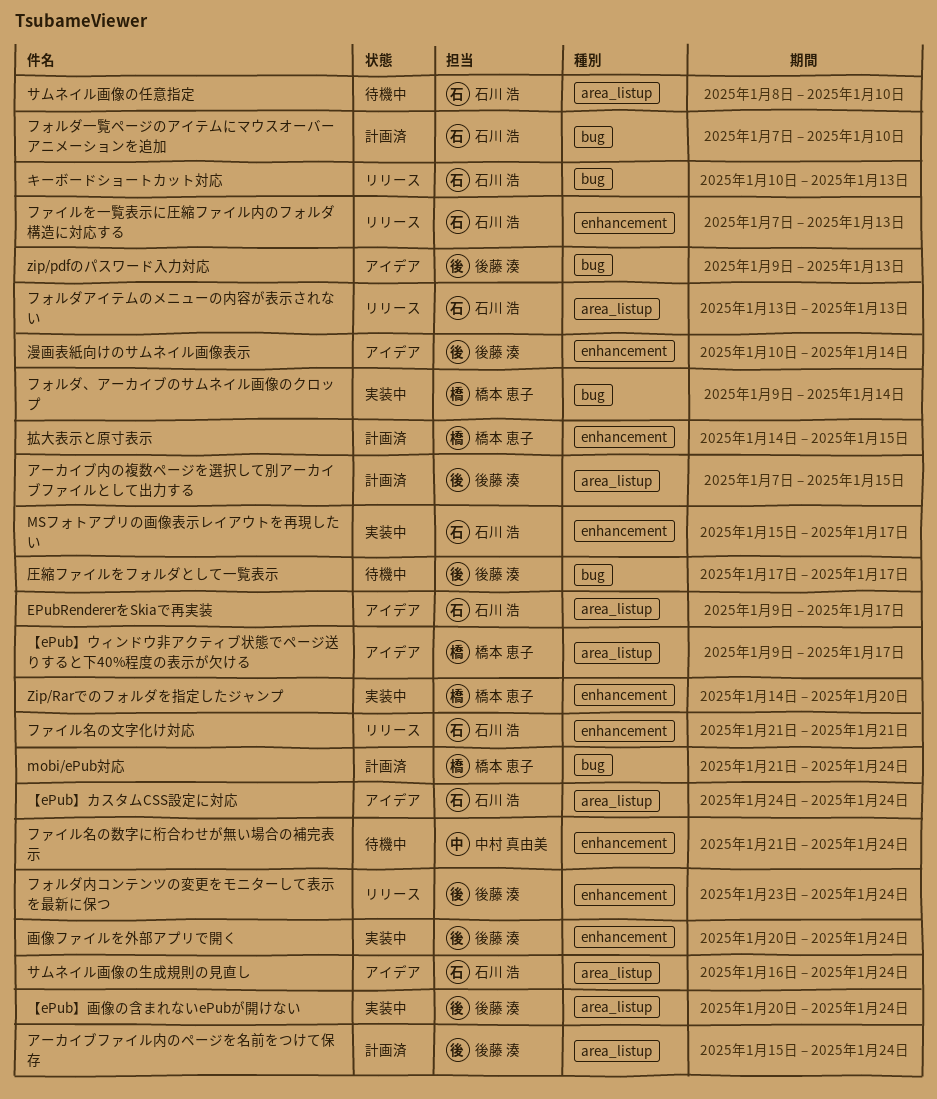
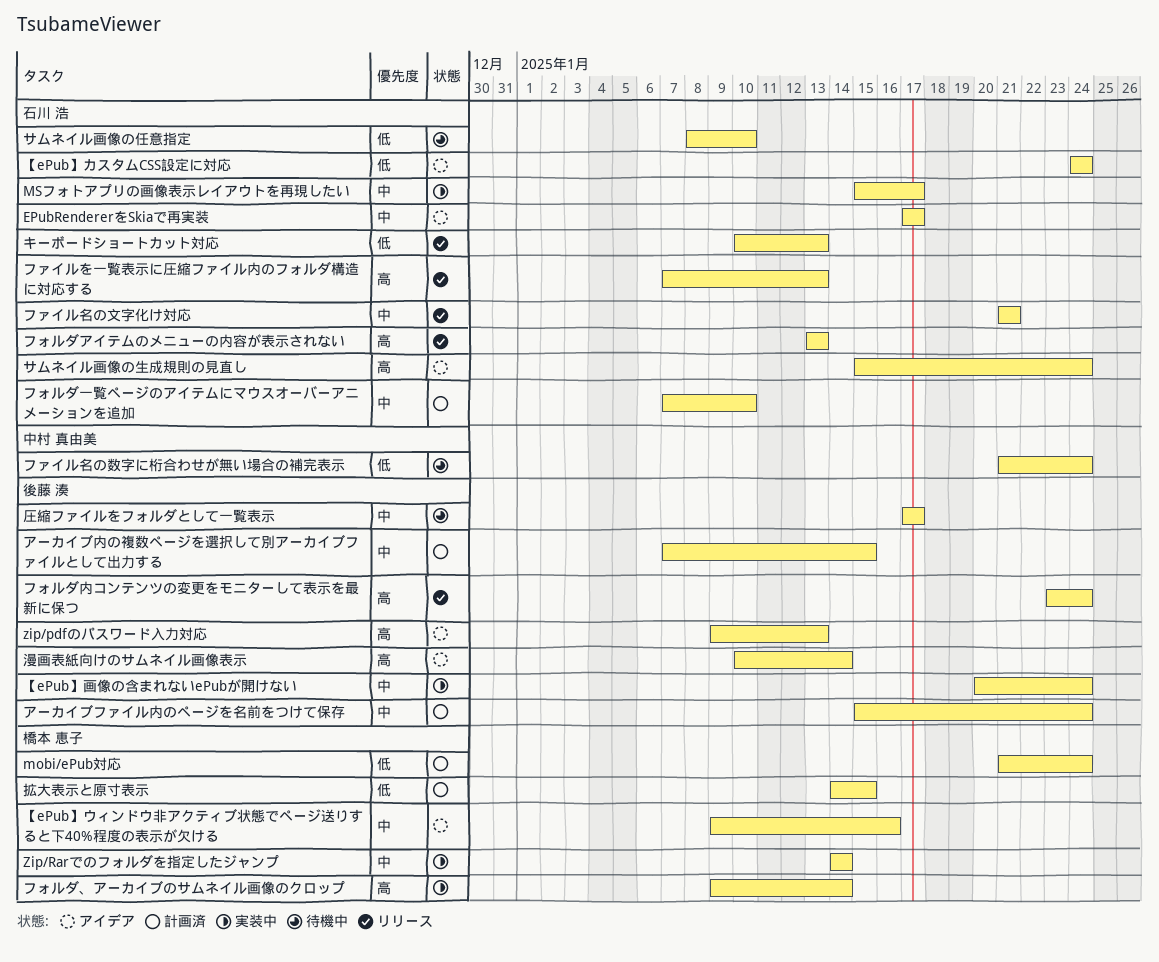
EPubRendererをSkiaで再実装, start: Jan 9 -> Jan 17
Zip/Rarでのフォルダを指定したジャンプ, due: Jan 20 -> Jan 14
【ePub】ウィンドウ非アクティブ状態でページ送りすると下40%程度の表示が欠ける, due: Jan 17 -> Jan 16
サムネイル画像の生成規則の見直し, start: Jan 16 -> Jan 15
画像ファイルを外部アプリで開く: present -> none

